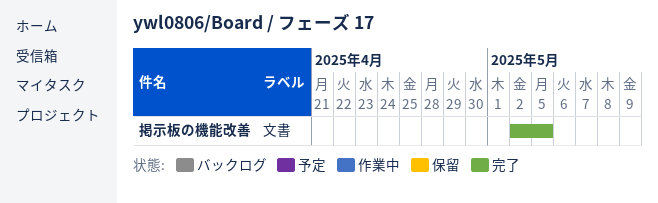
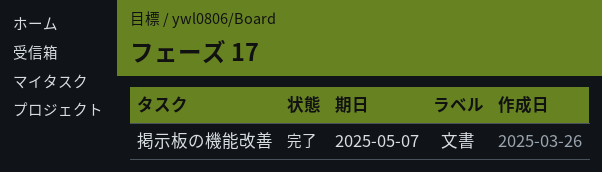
掲示板の機能改善, due: May 5 -> May 7

